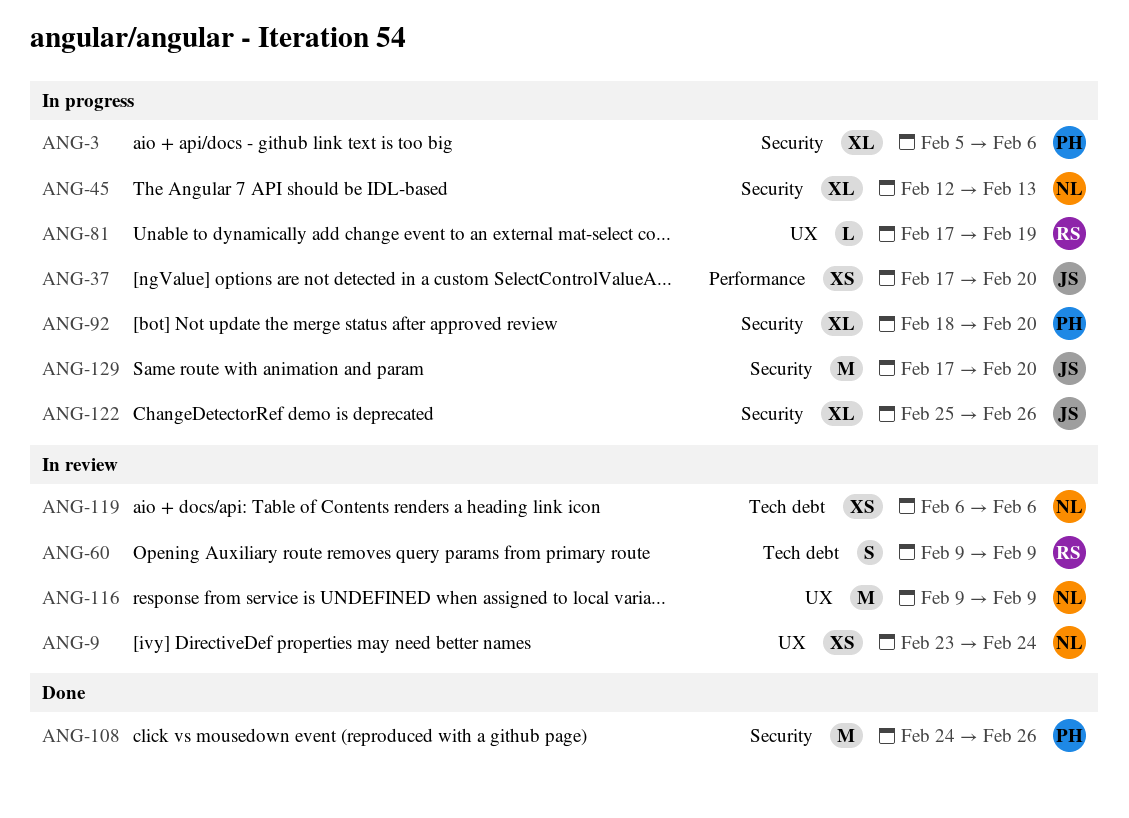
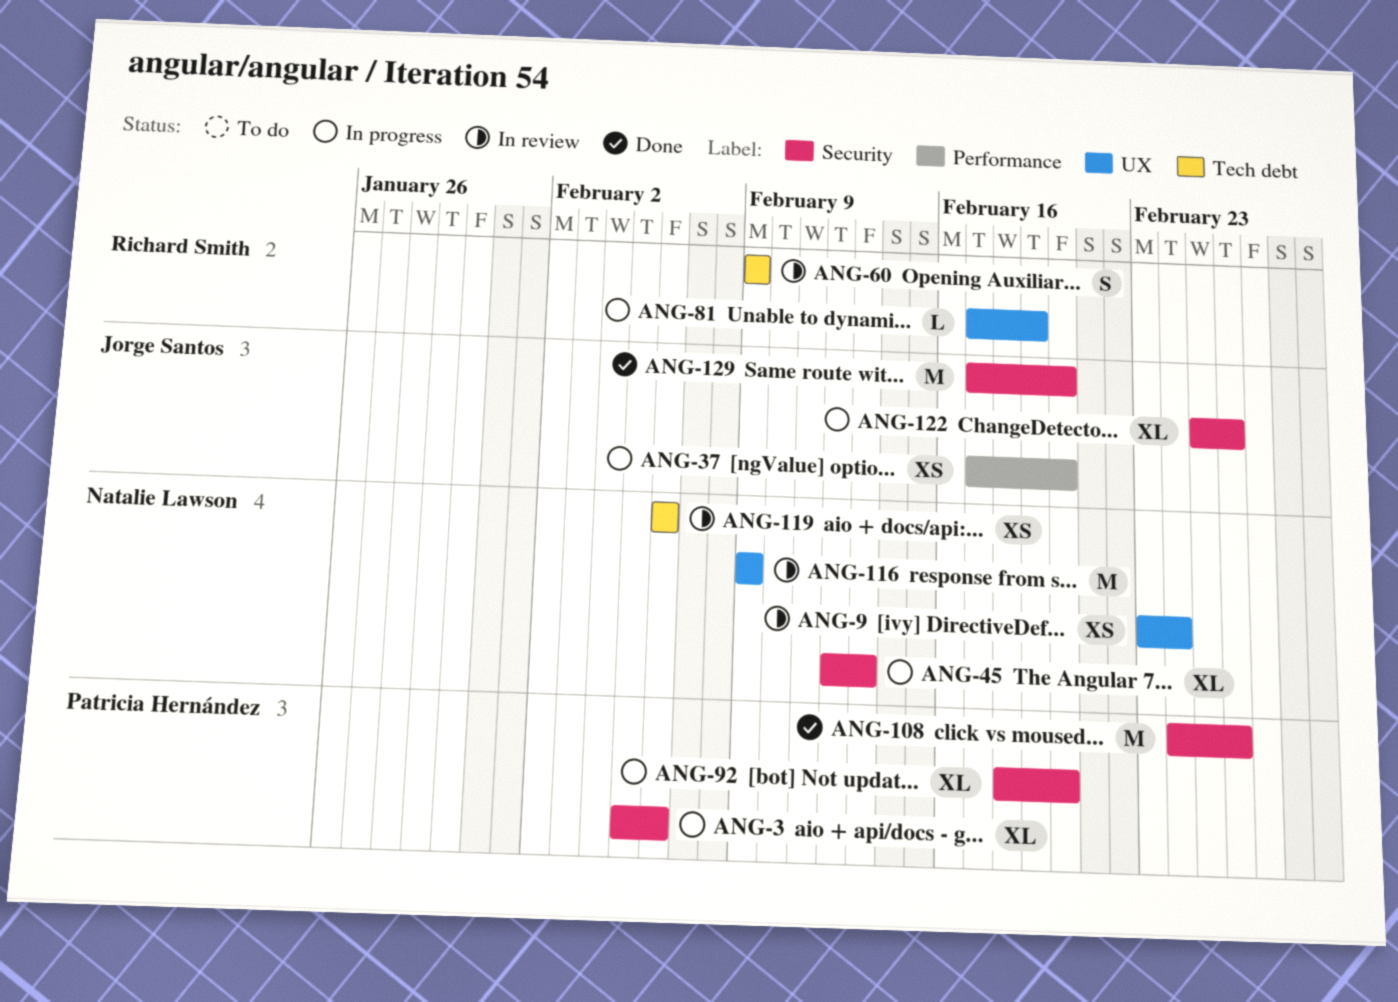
ANG-129, status: In progress -> Done

